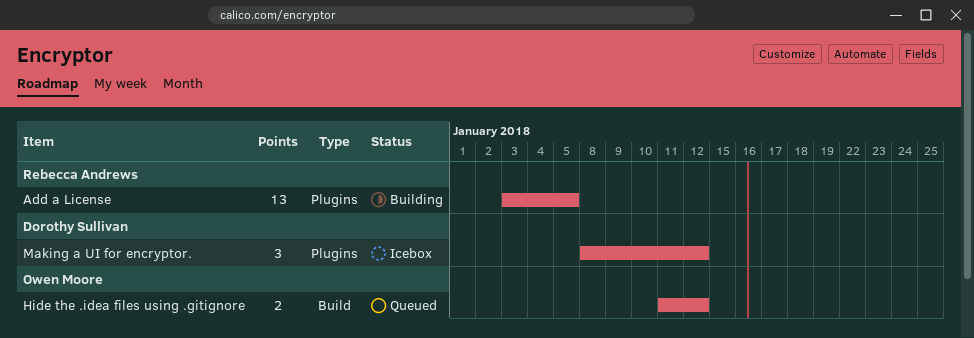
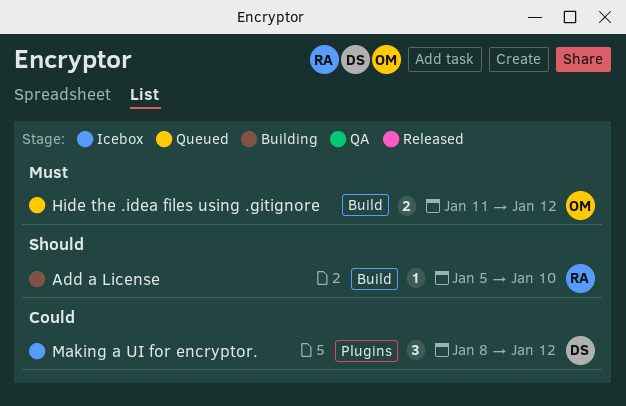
Add a License, label: Plugins -> Build
Add a License, estimate: 13 -> 1
Add a License, start: Jan 3 -> Jan 5
Add a License, due: Jan 5 -> Jan 10

